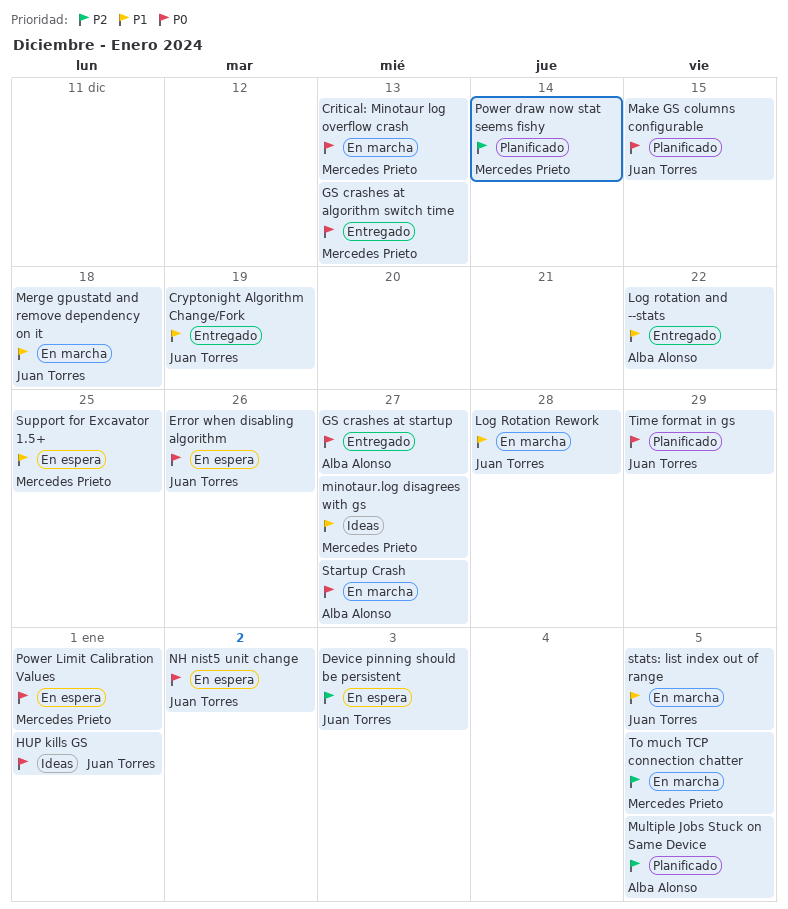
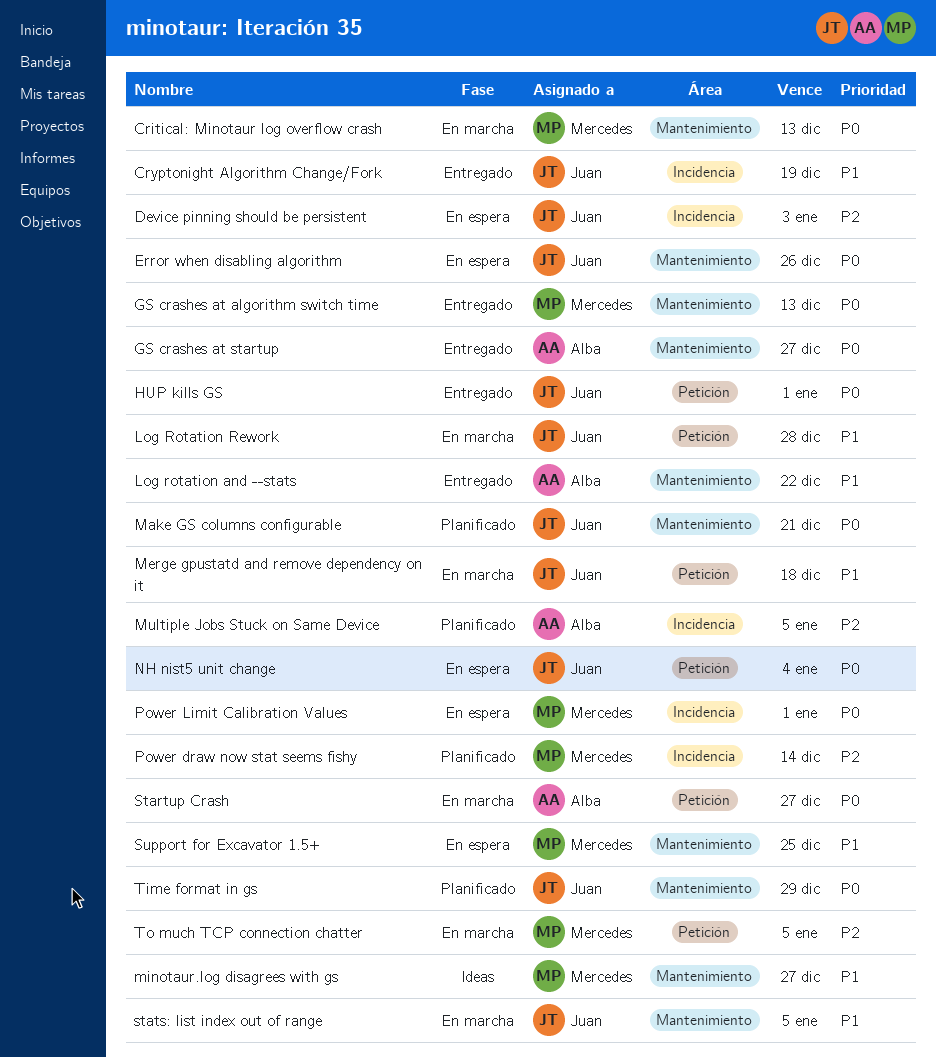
HUP kills GS, status: Ideas -> Entregado
Make GS columns configurable, due: Dec 15 -> Dec 21
NH nist5 unit change, due: Jan 2 -> Jan 4

